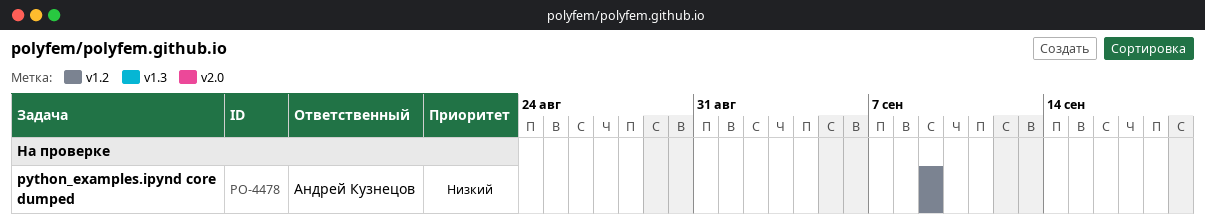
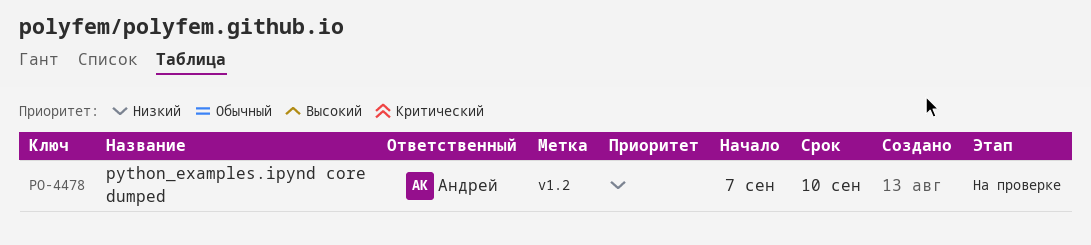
PO-4478, start: Sep 9 -> Sep 7
PO-4478, due: Sep 9 -> Sep 10

